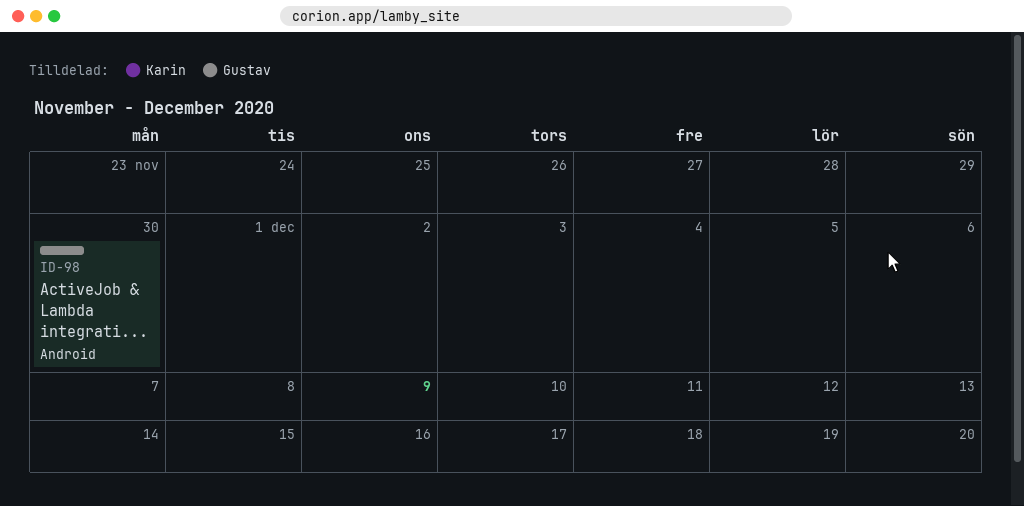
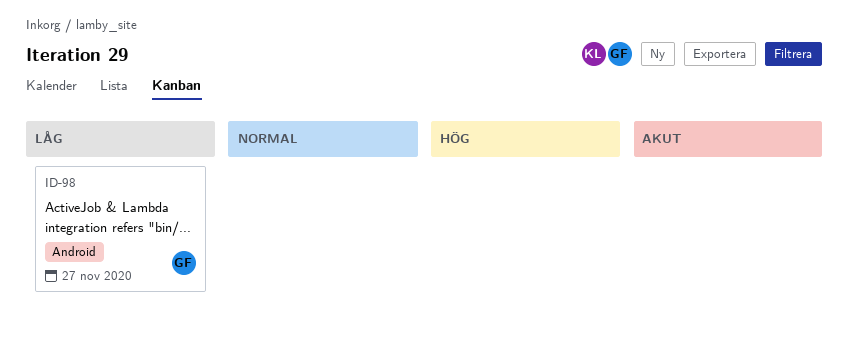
ID-98, due: Nov 30 -> Nov 27

